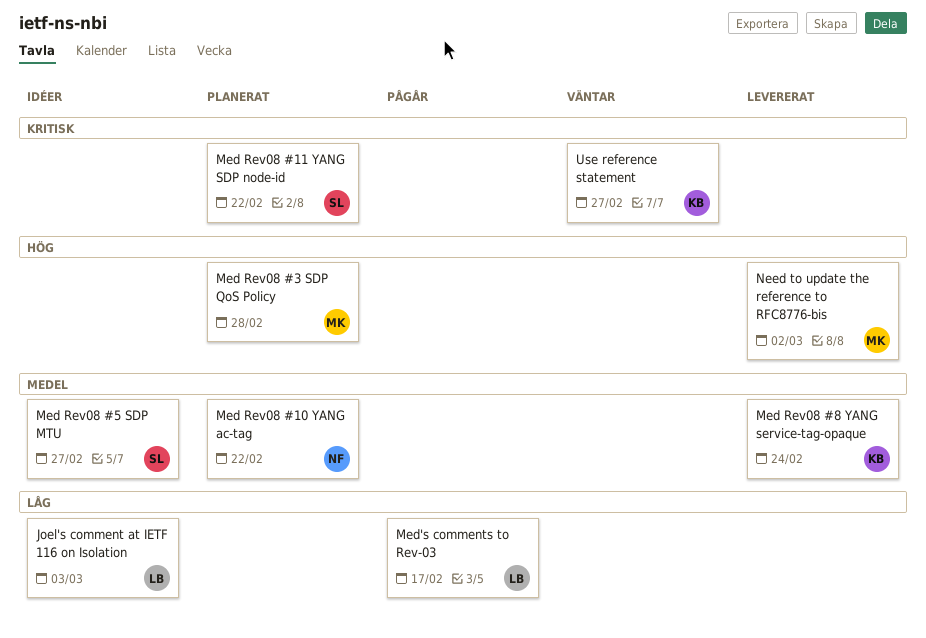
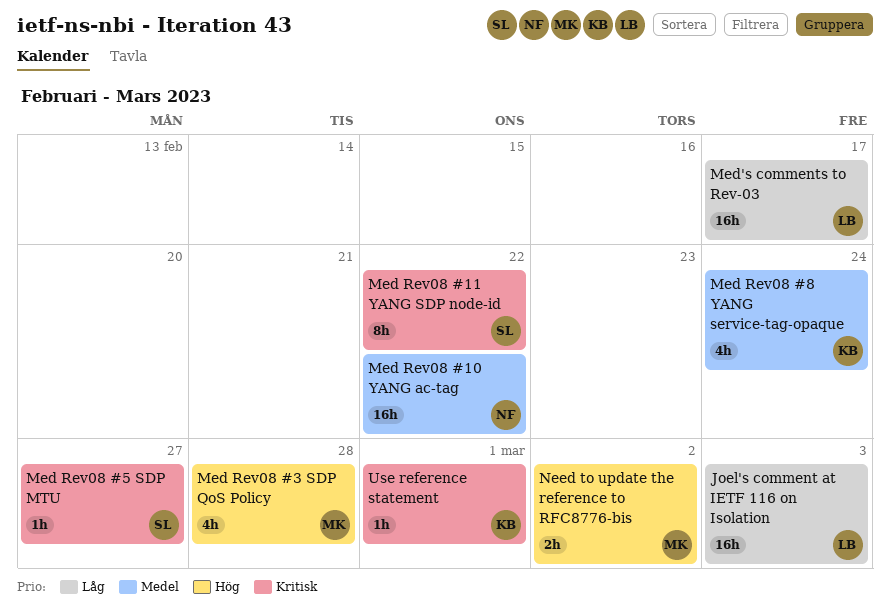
Med Rev08 #5 SDP MTU, priority: Medel -> Kritisk
Use reference statement, due: Feb 27 -> Mar 1

